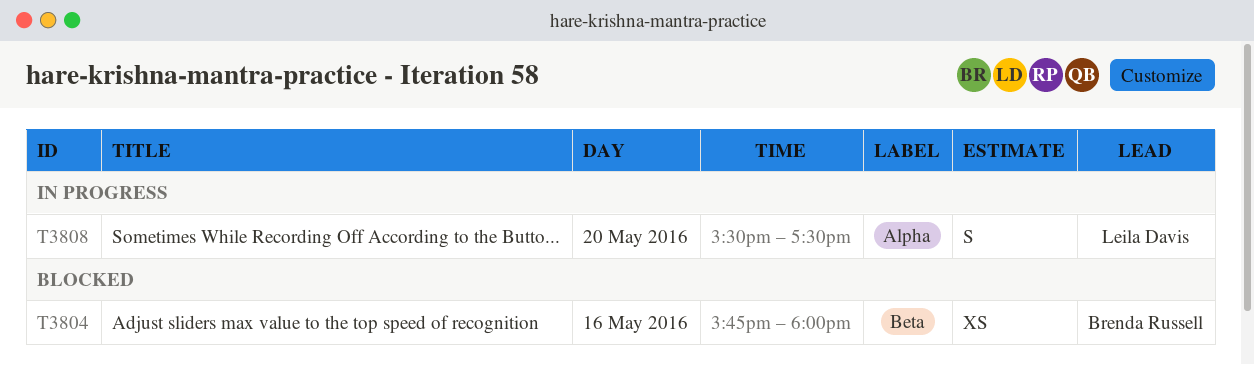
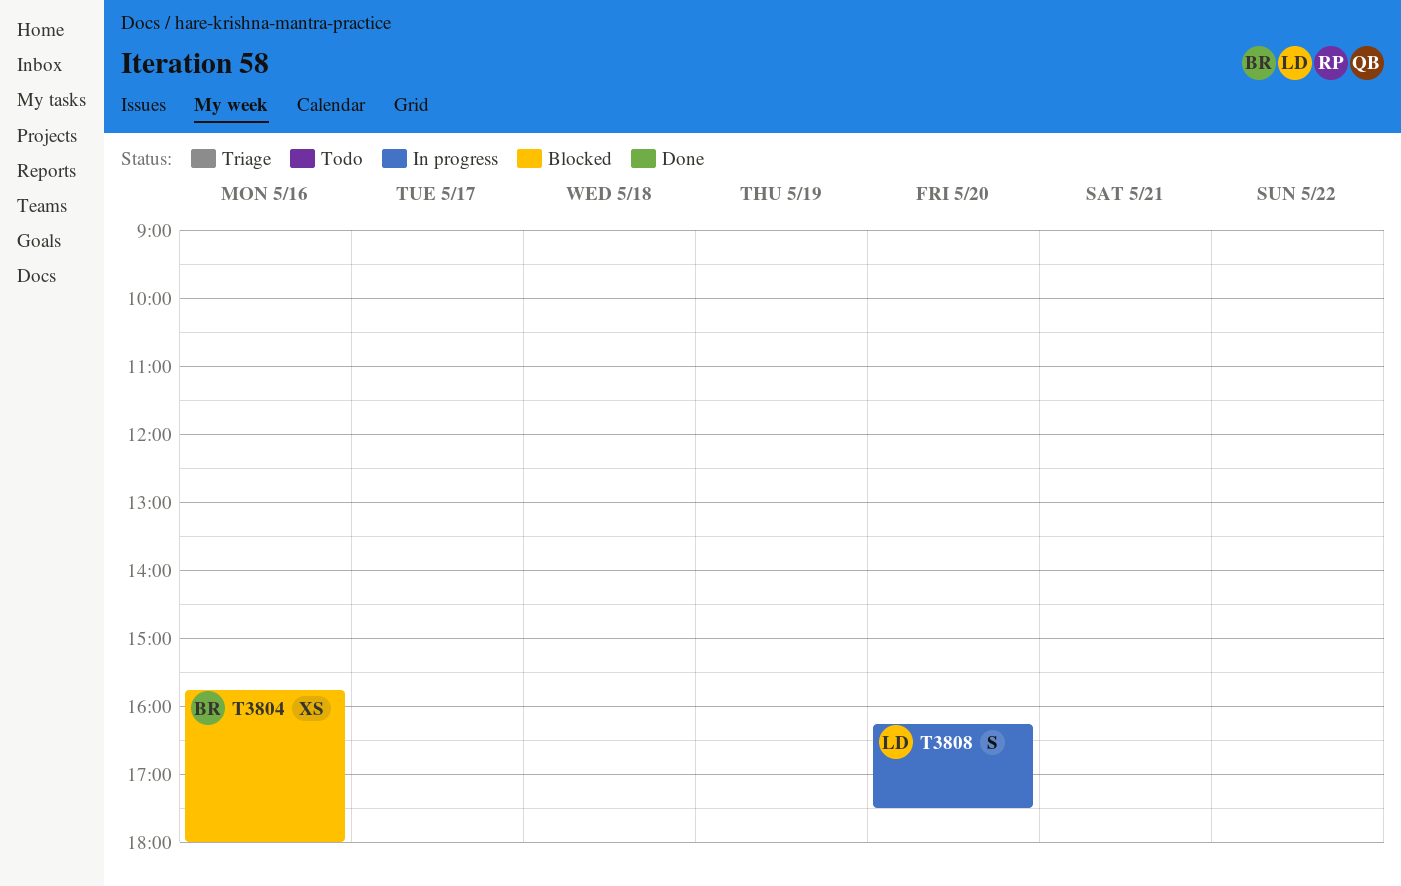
T3808, begins: 15:30 -> 16:15

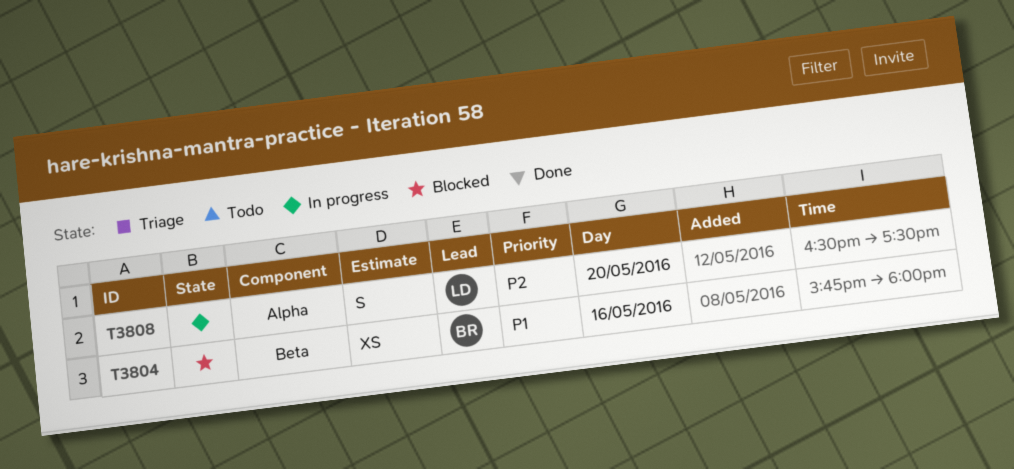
T3808, begins: 16:15 -> 16:30

